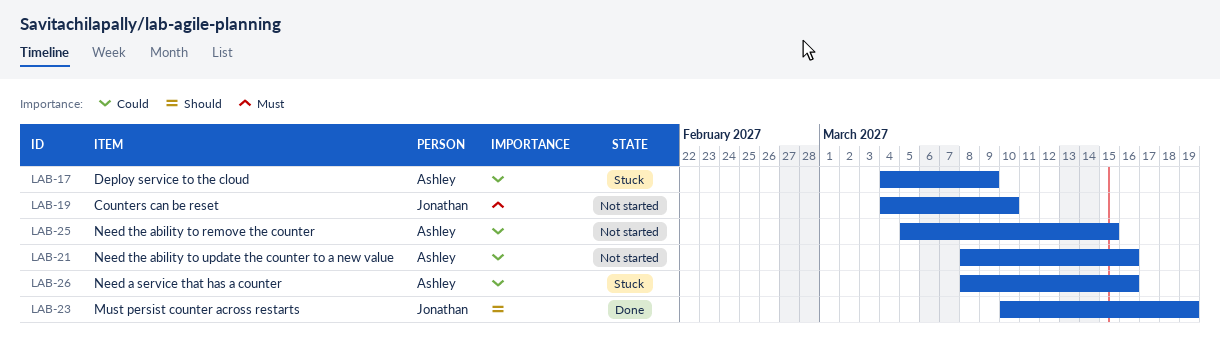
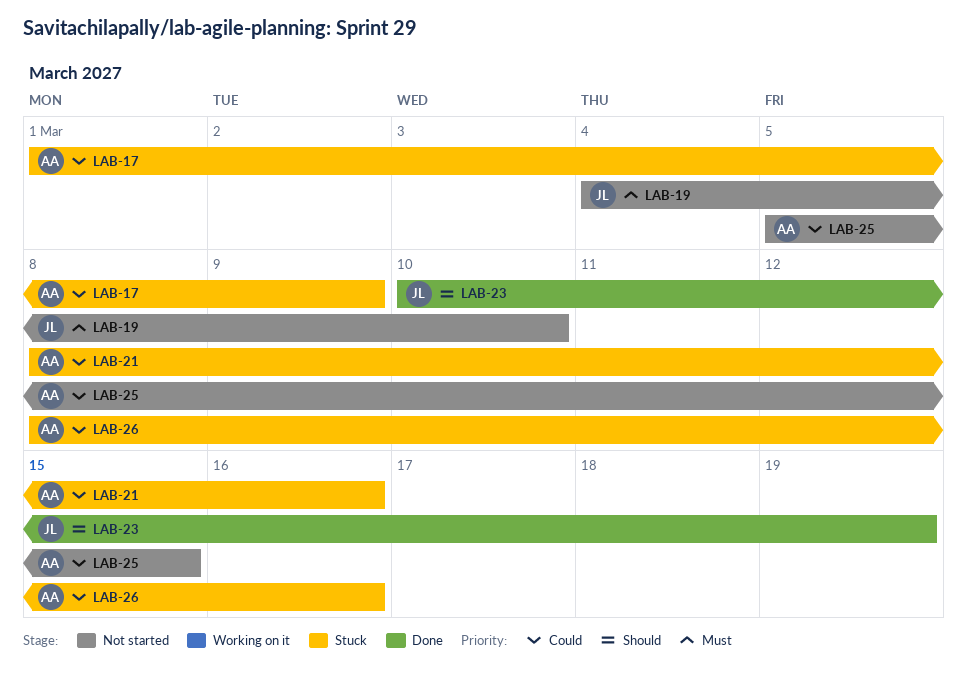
LAB-17, start: Mar 4 -> Mar 1
LAB-21, status: Not started -> Stuck

